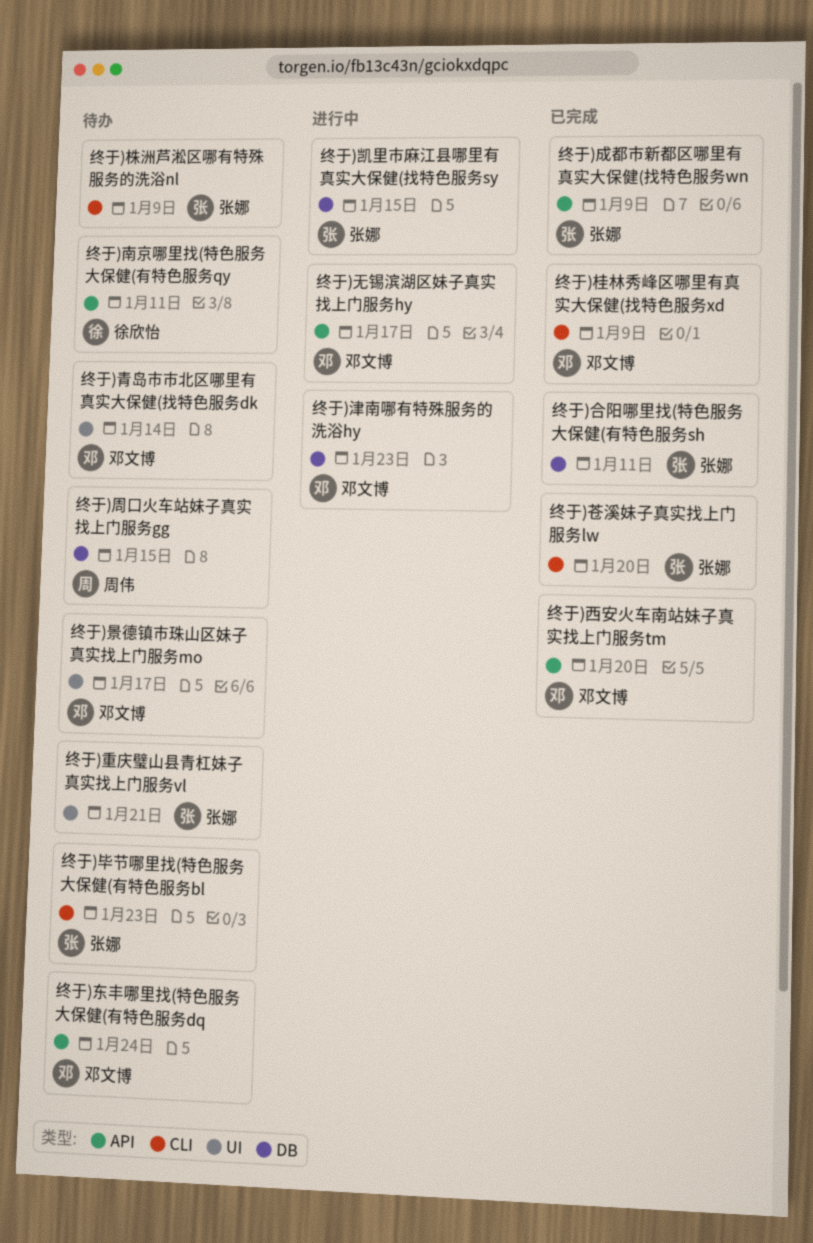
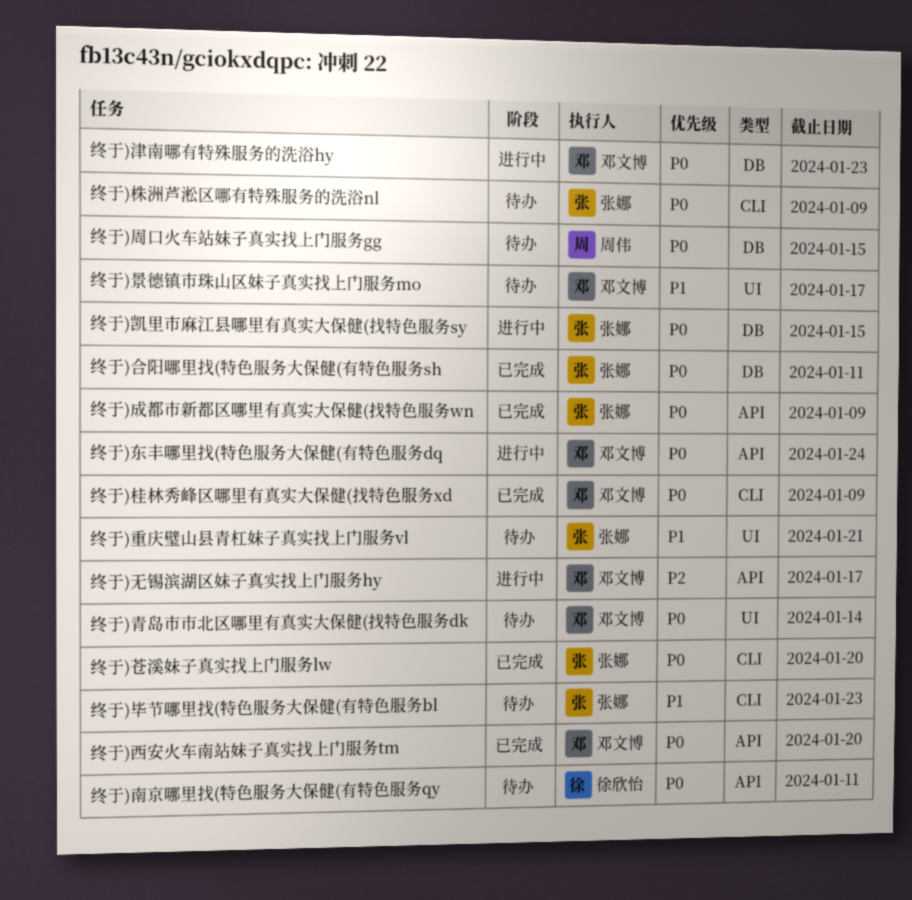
终于)东丰哪里找(特色服务大保健(有特色服务dq, status: 待办 -> 进行中

